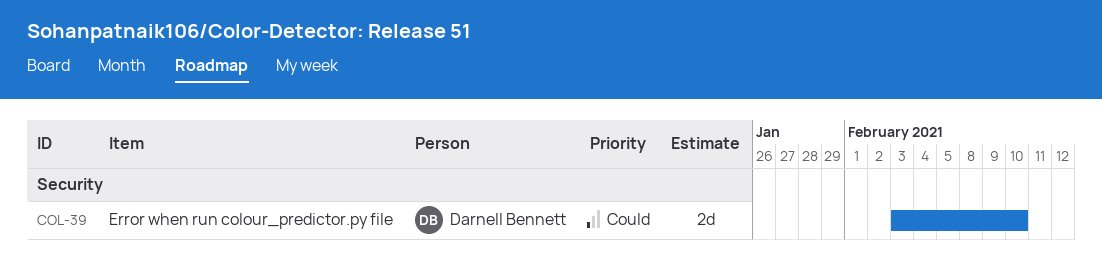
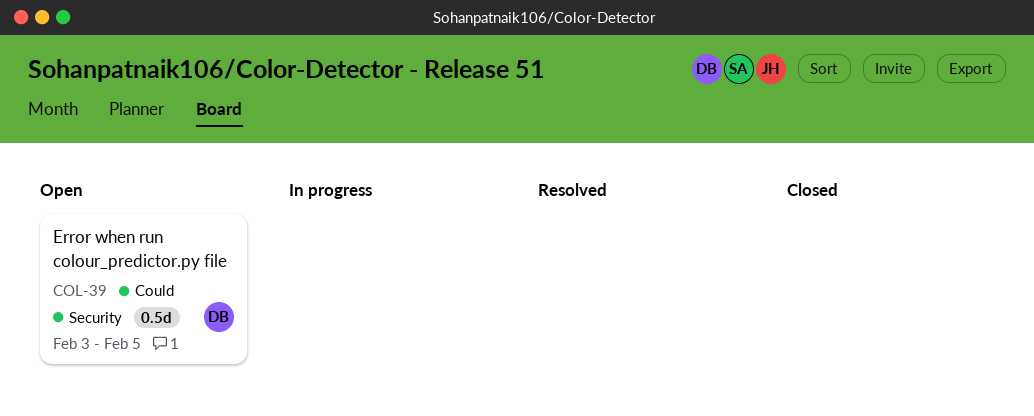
COL-39, estimate: 2d -> 0.5d
COL-39, due: Feb 10 -> Feb 5

